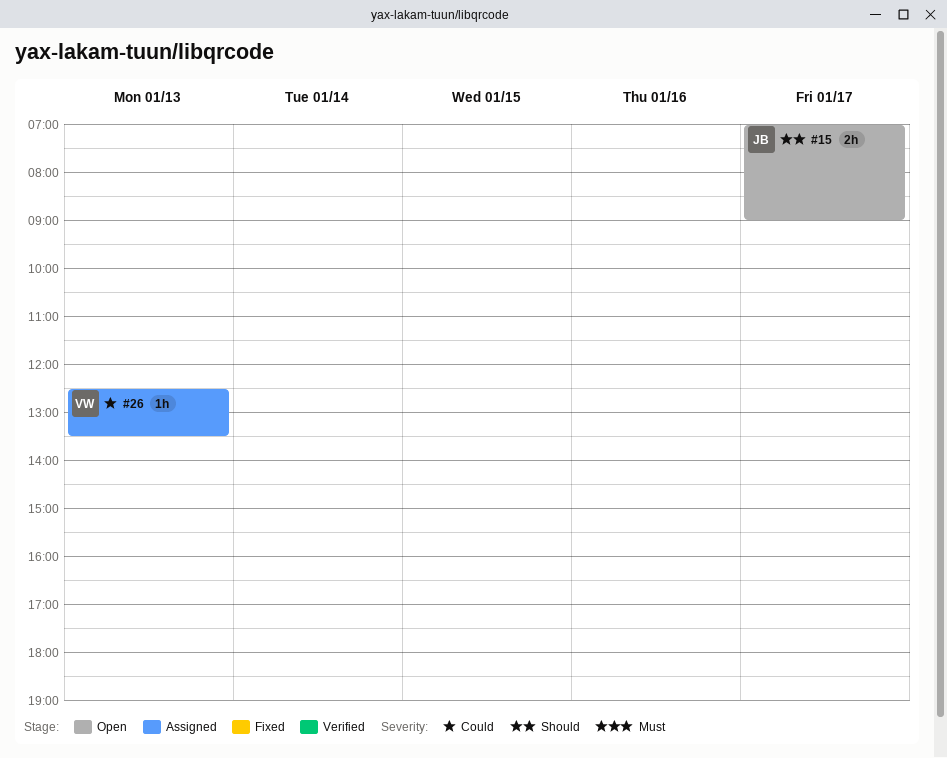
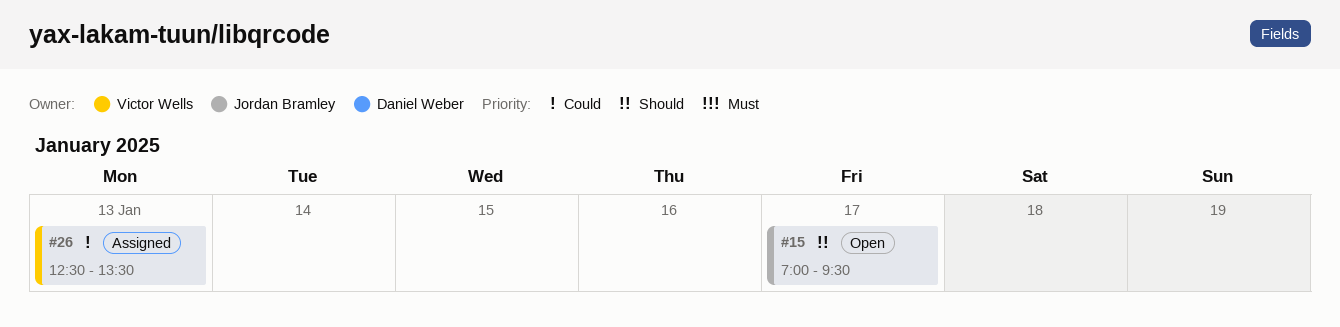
#15, ends: 09:00 -> 09:30

